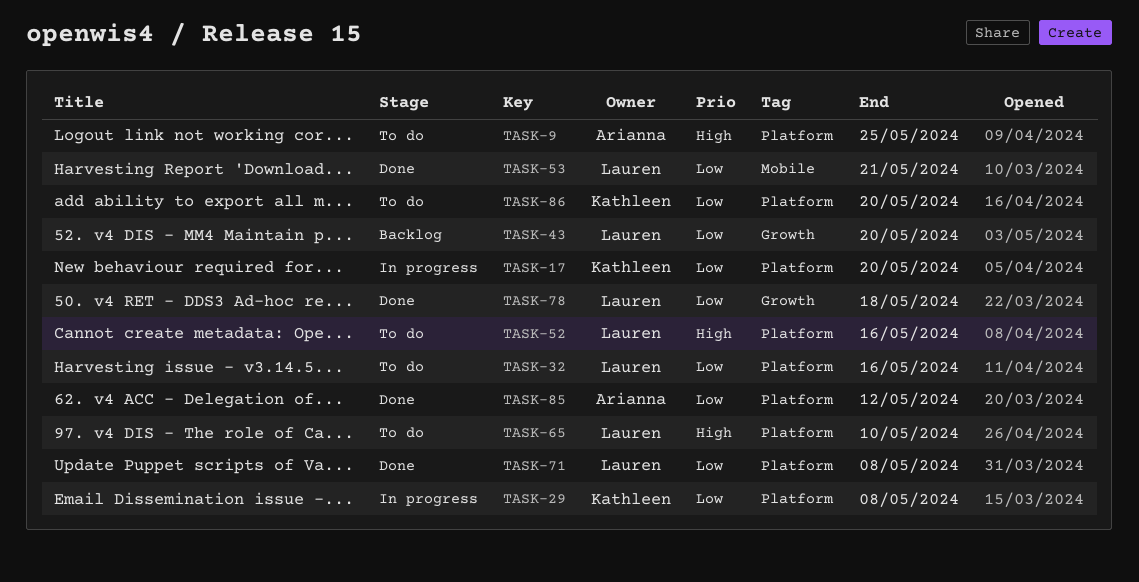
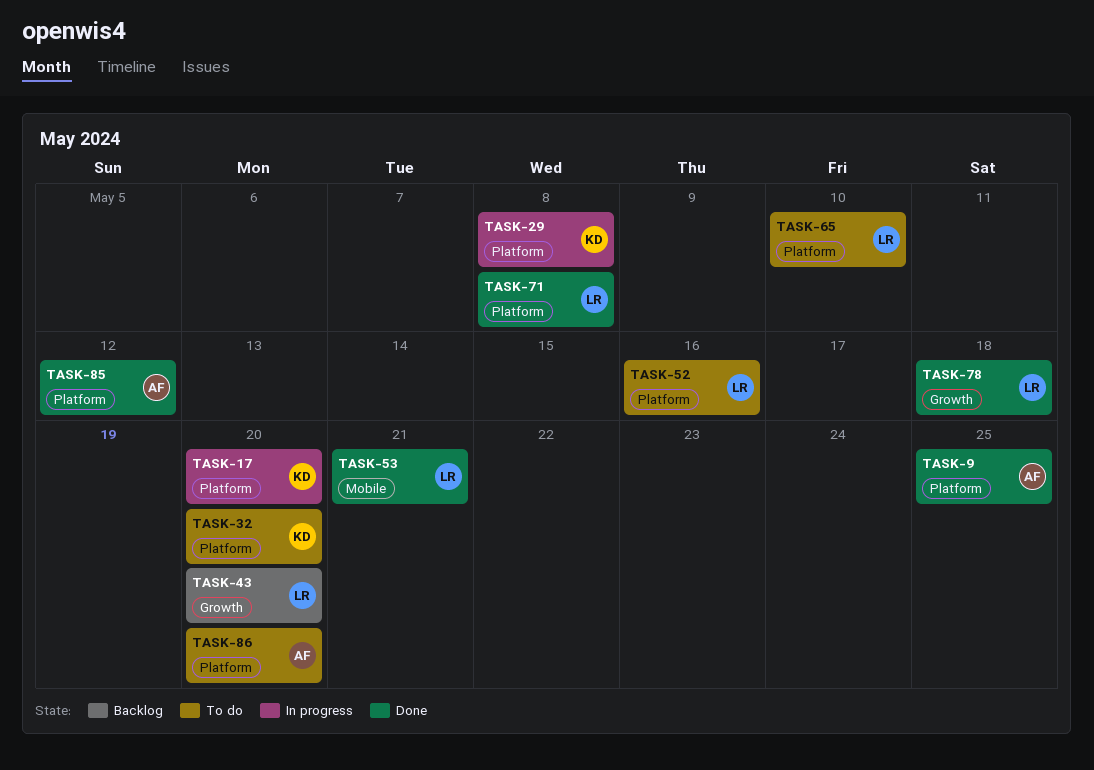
TASK-9, status: To do -> Done
TASK-32, owner: Lauren -> Kathleen
TASK-32, due: May 16 -> May 20
TASK-86, owner: Kathleen -> Arianna

